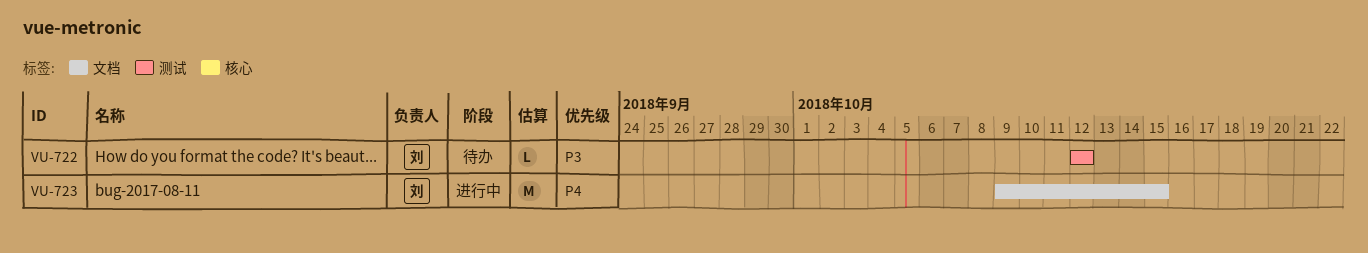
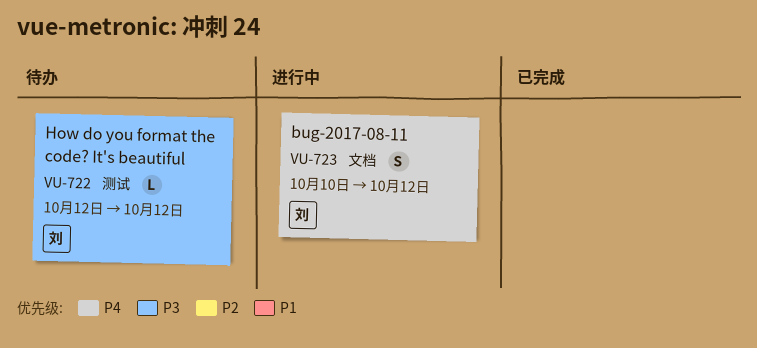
VU-723, estimate: M -> S
VU-723, start: Oct 9 -> Oct 10
VU-723, due: Oct 15 -> Oct 12

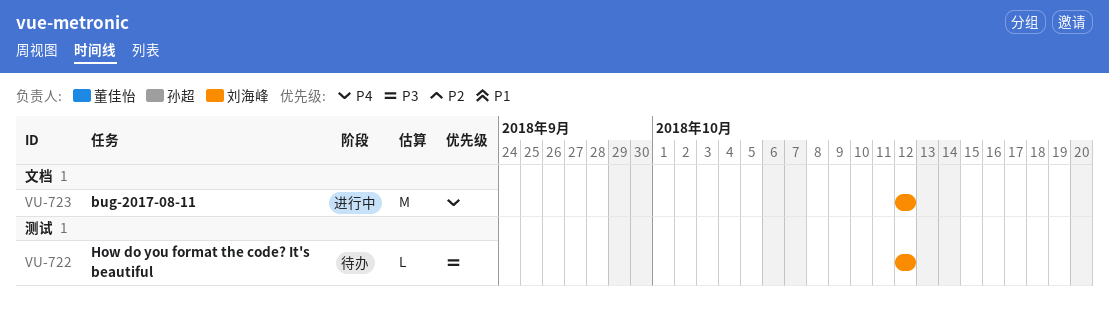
VU-723, estimate: S -> M
VU-723, start: Oct 10 -> Oct 12

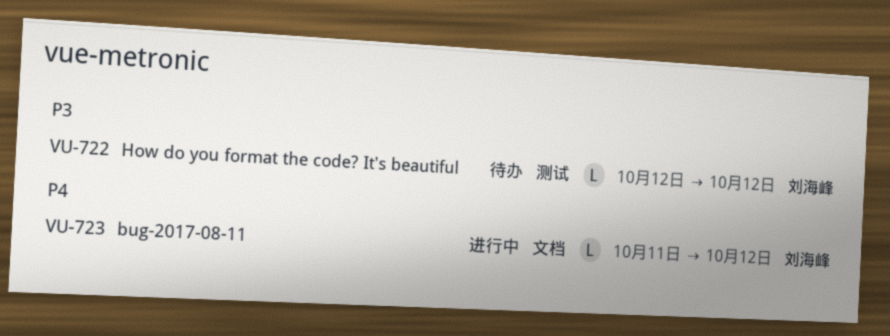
VU-723, estimate: M -> L
VU-723, start: Oct 12 -> Oct 11

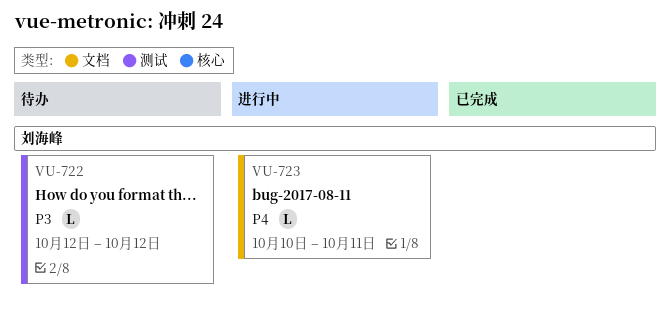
VU-723, start: Oct 11 -> Oct 10
VU-723, due: Oct 12 -> Oct 11

